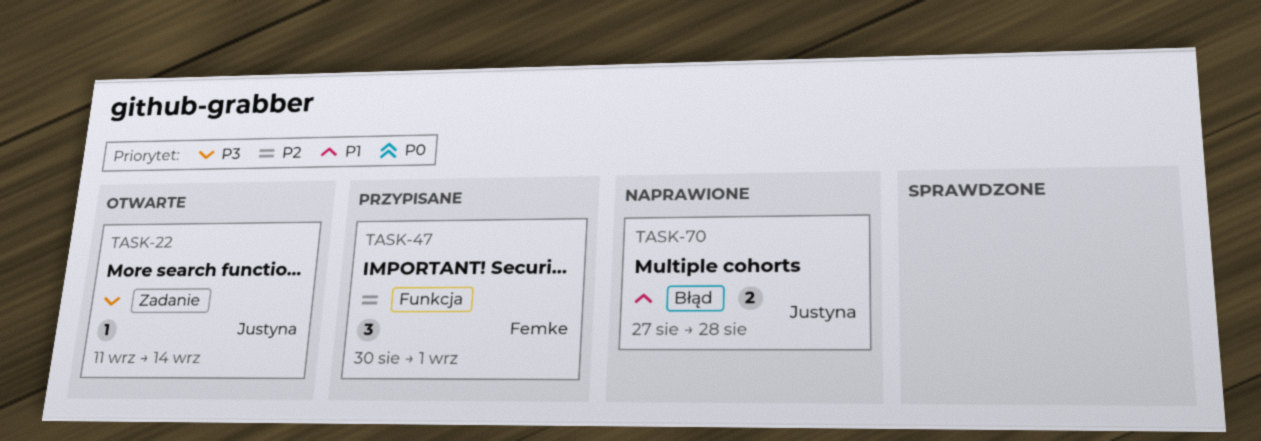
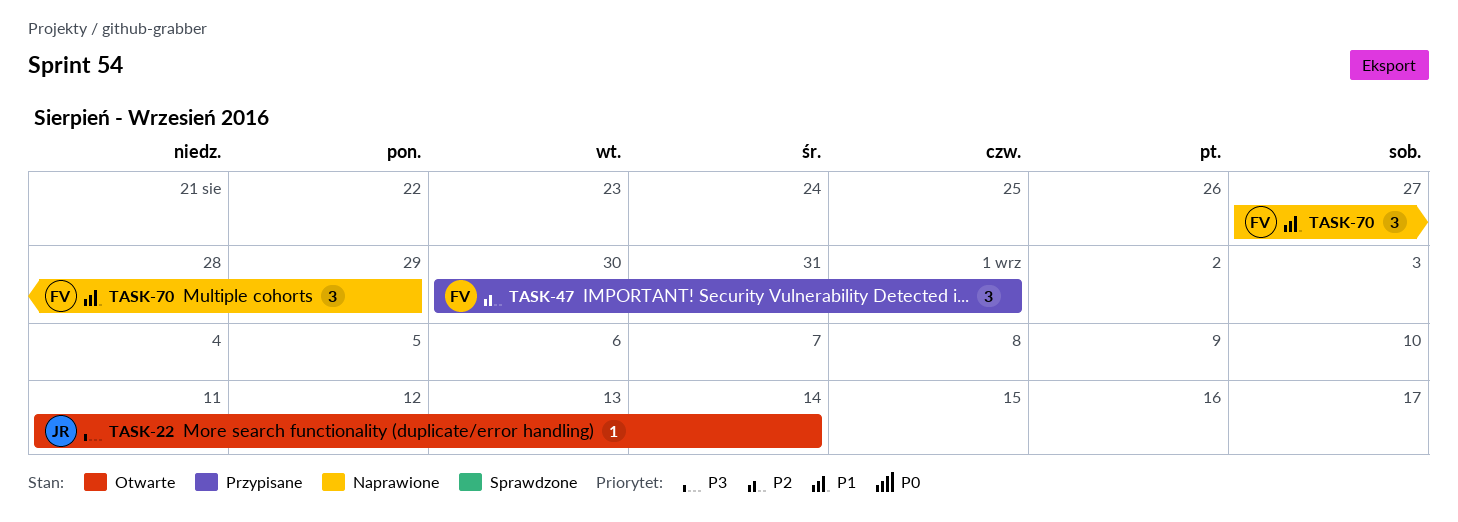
TASK-70, owner: Justyna -> Femke
TASK-70, estimate: 2 -> 3
TASK-70, due: Aug 28 -> Aug 29

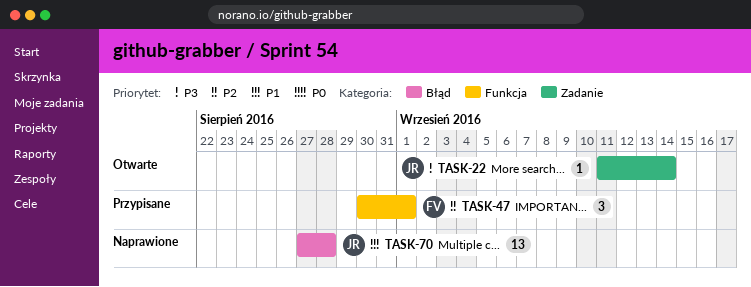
TASK-70, owner: FV -> JR
TASK-70, estimate: 3 -> 13
TASK-70, due: Aug 29 -> Aug 28

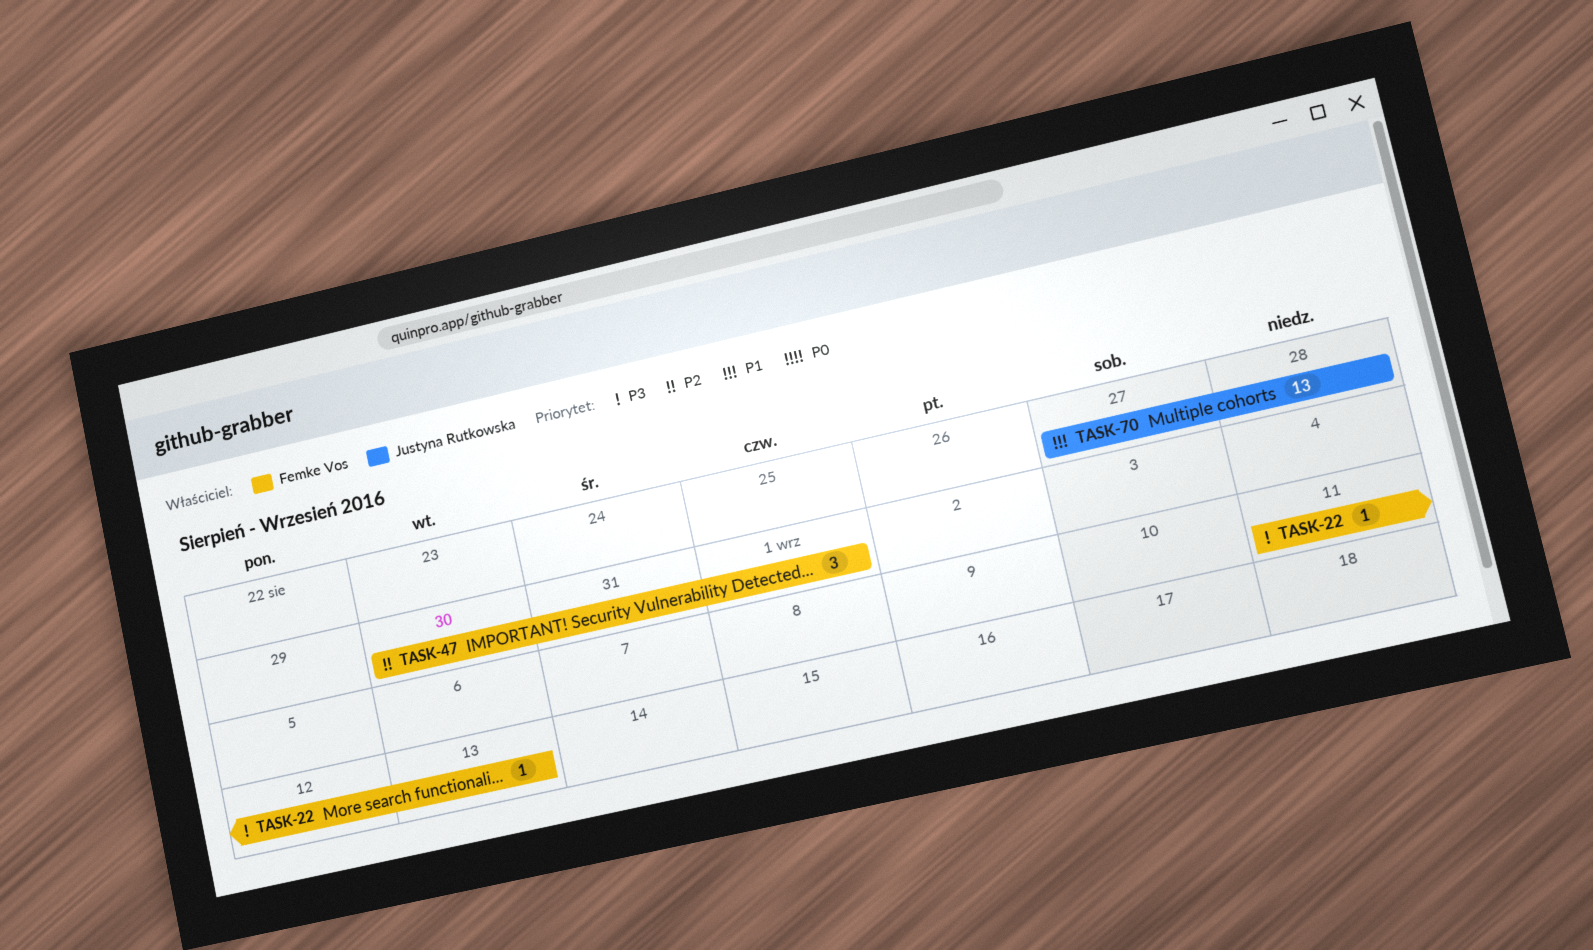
TASK-22, owner: Justyna Rutkowska -> Femke Vos
TASK-22, due: Sep 14 -> Sep 13

